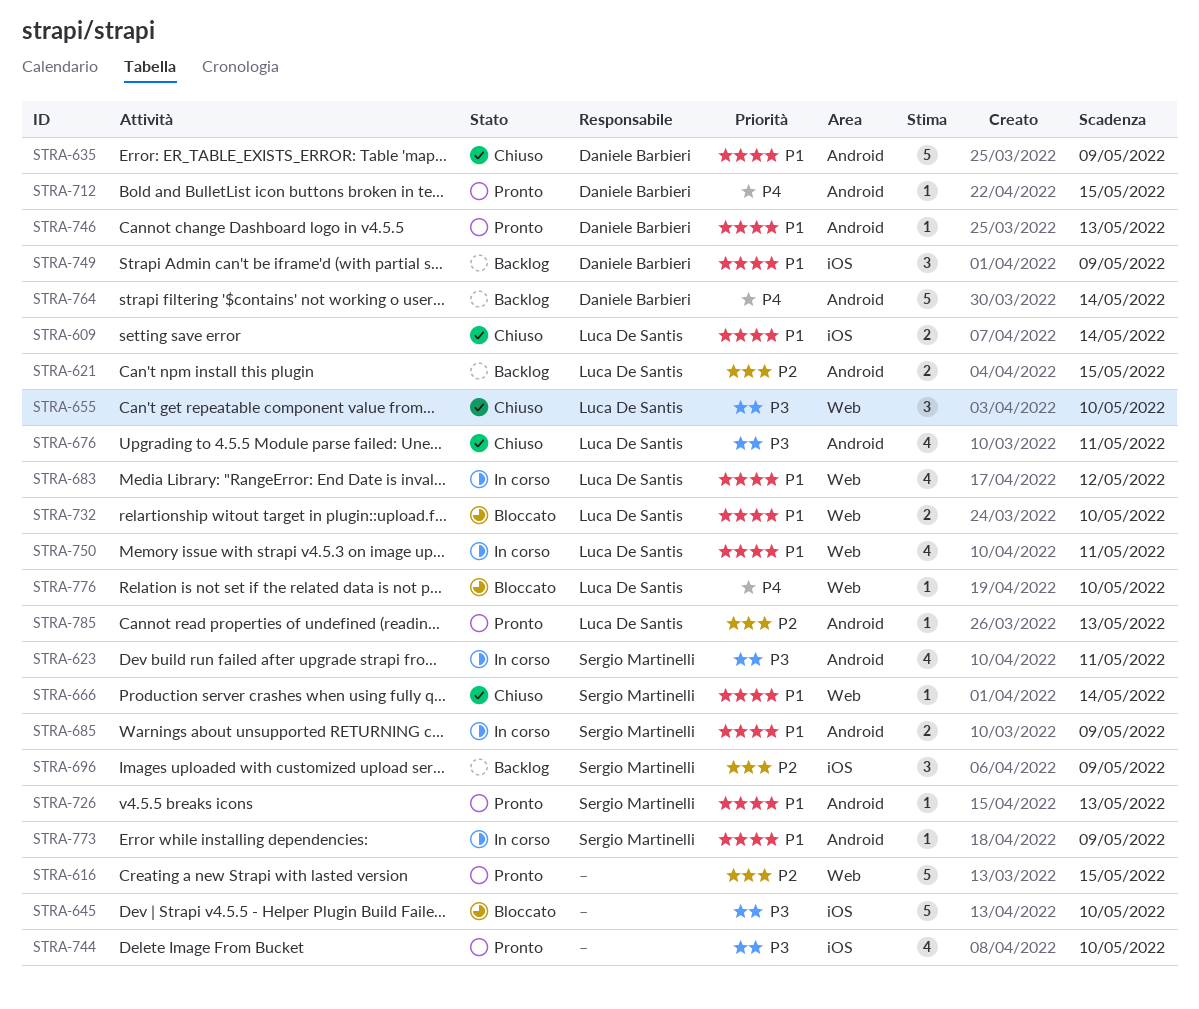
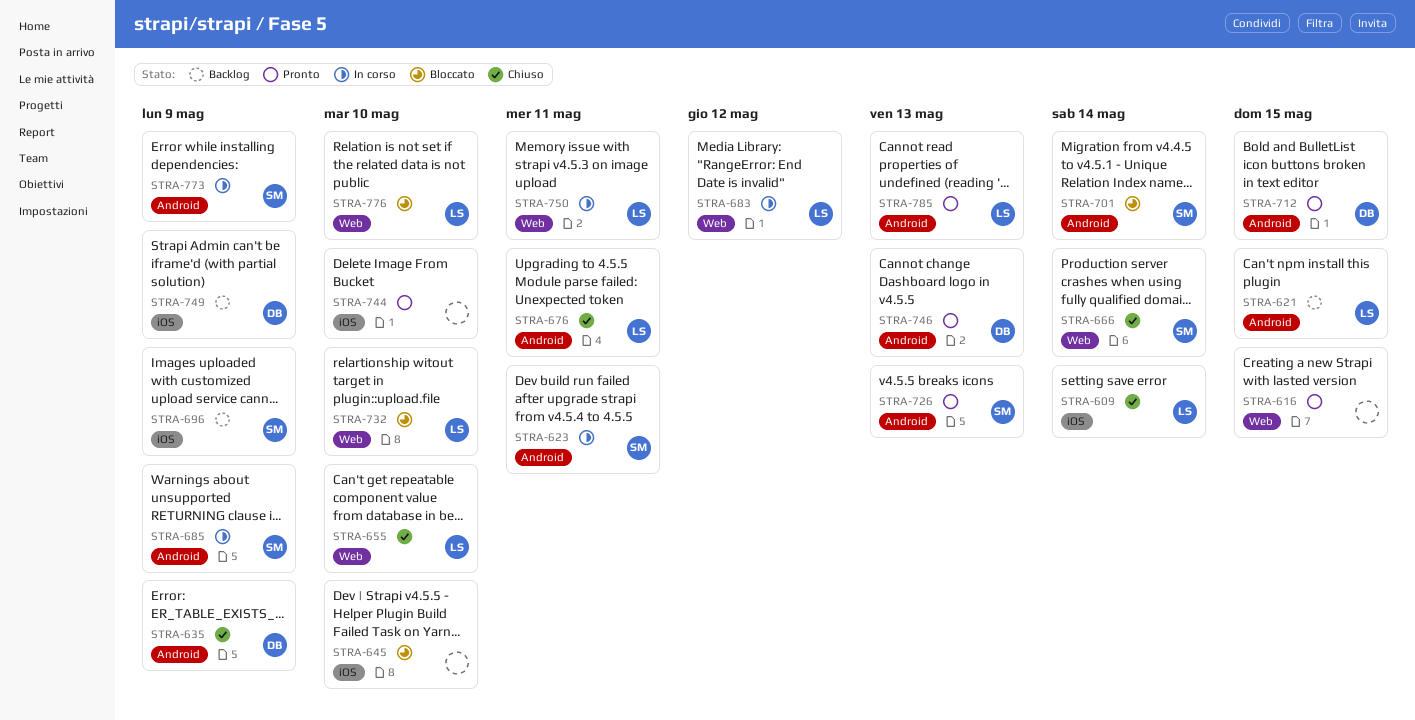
STRA-701: none -> present
STRA-764: present -> none

